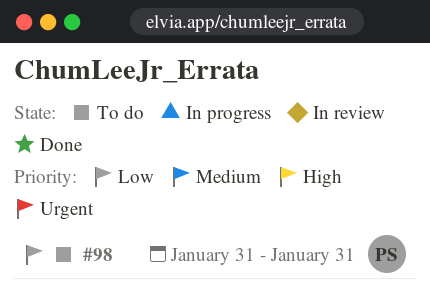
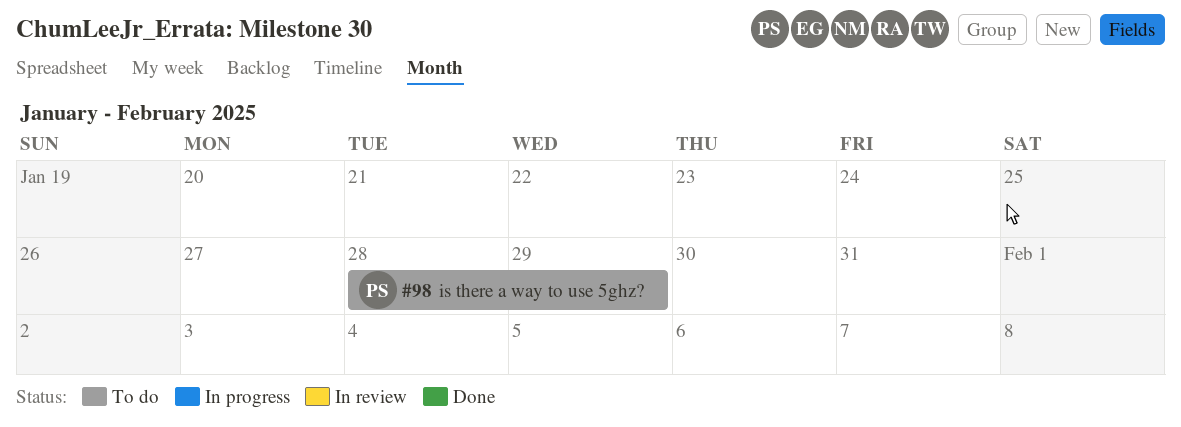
#98, start: Jan 31 -> Jan 28
#98, due: Jan 31 -> Jan 29

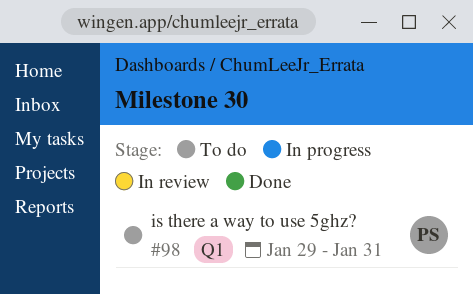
#98, start: Jan 28 -> Jan 29
#98, due: Jan 29 -> Jan 31

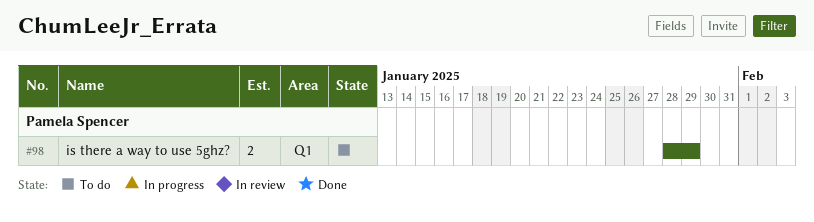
#98, start: Jan 29 -> Jan 28
#98, due: Jan 31 -> Jan 29

